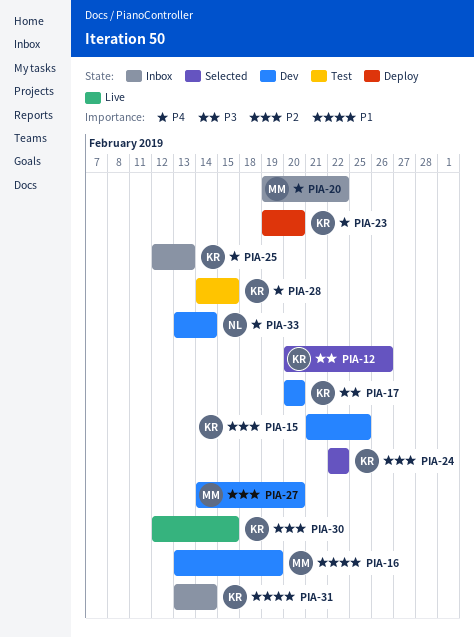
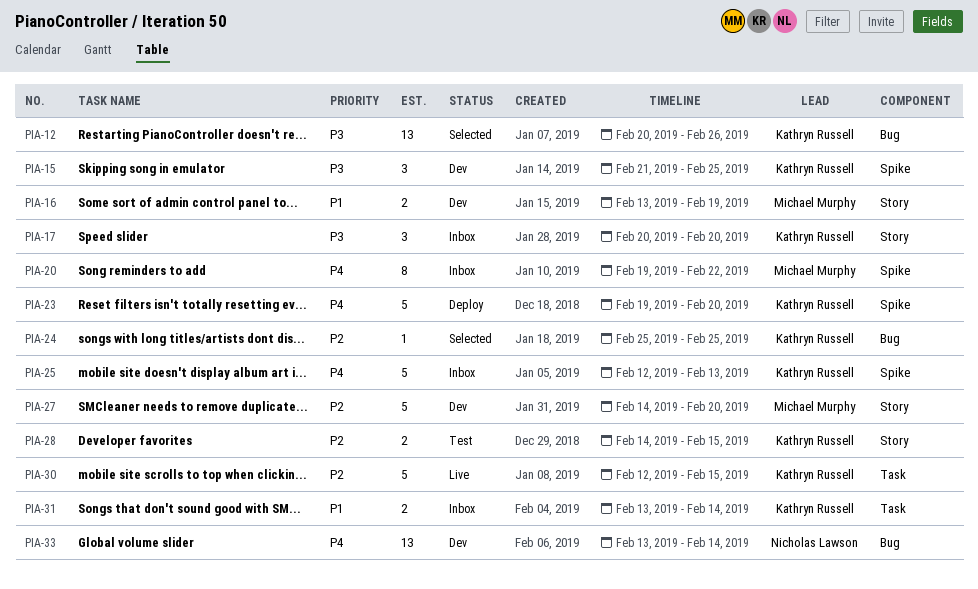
PIA-15, priority: P2 -> P3
PIA-17, status: Dev -> Inbox
PIA-24, start: Feb 22 -> Feb 25
PIA-24, due: Feb 22 -> Feb 25
PIA-28, priority: P4 -> P2

